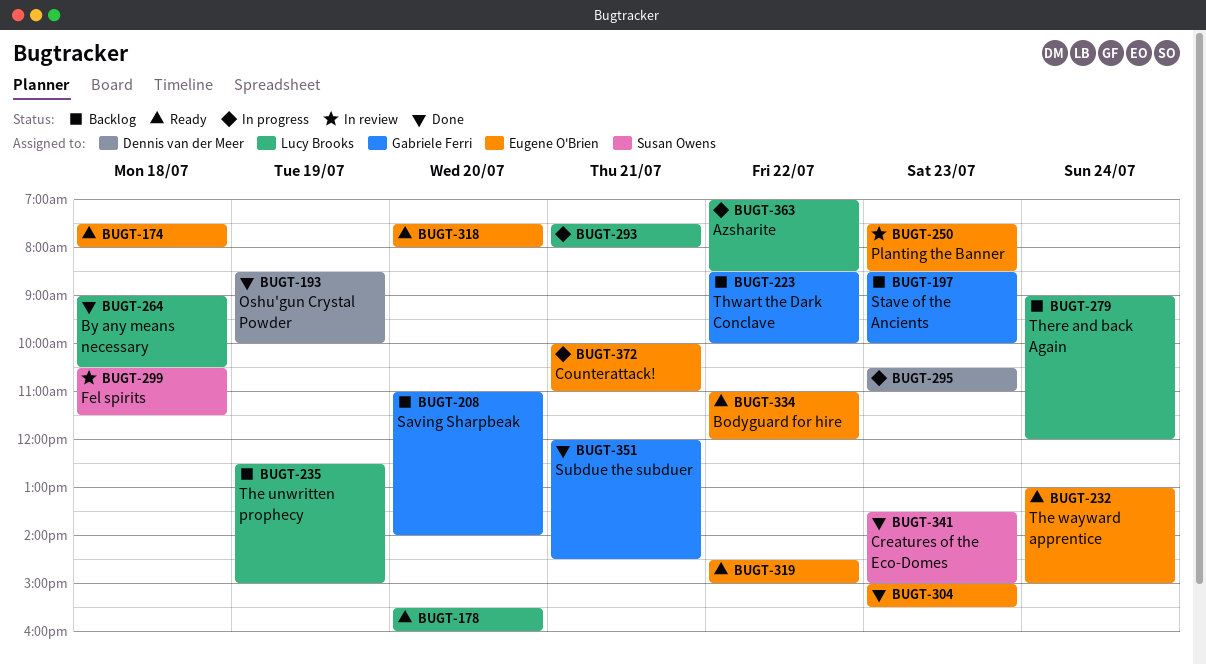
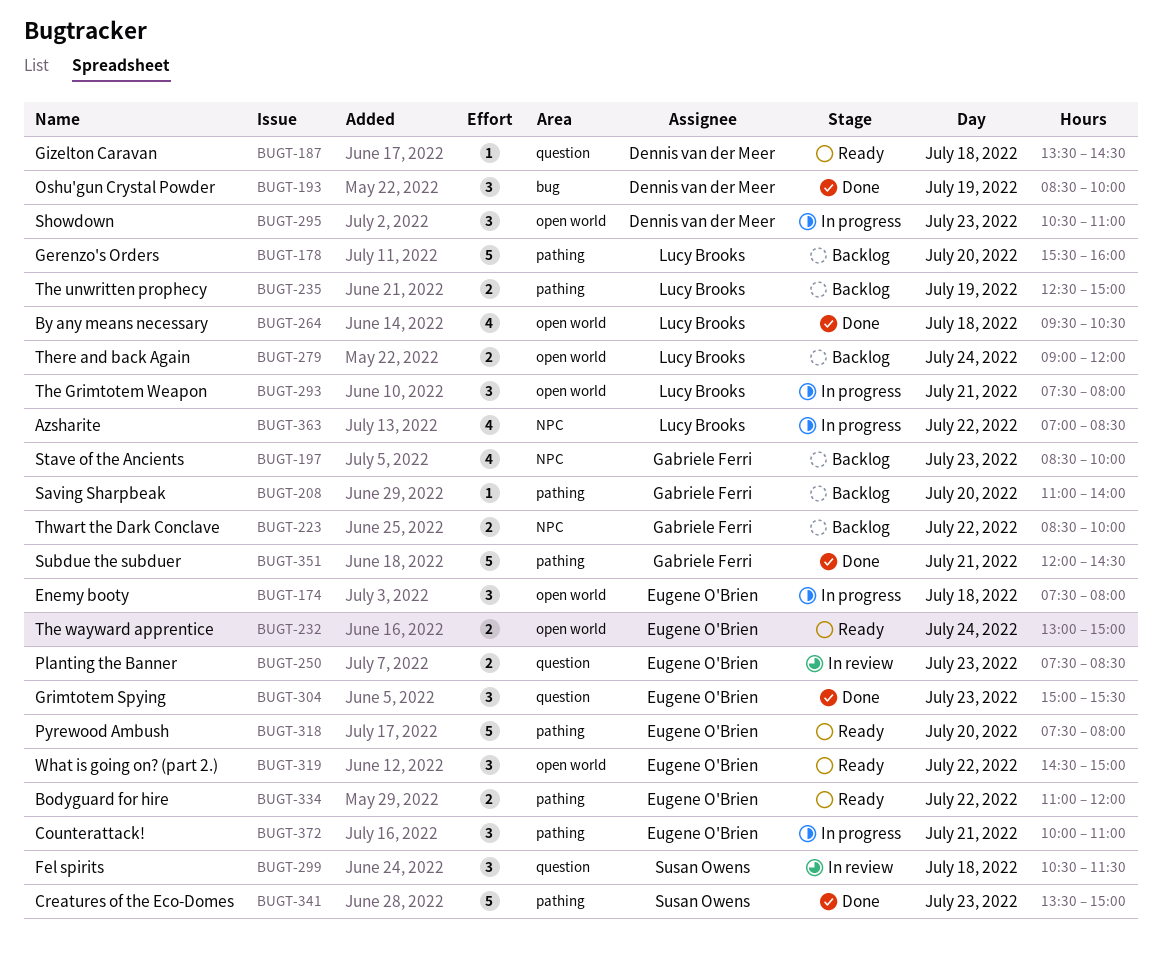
BUGT-174, status: Ready -> In progress
BUGT-178, status: Ready -> Backlog
BUGT-187: none -> present
BUGT-264, begins: 09:00 -> 09:30

